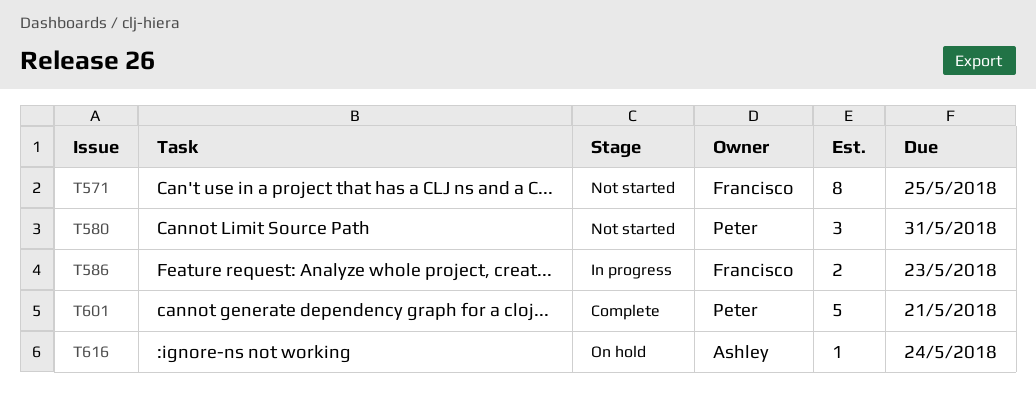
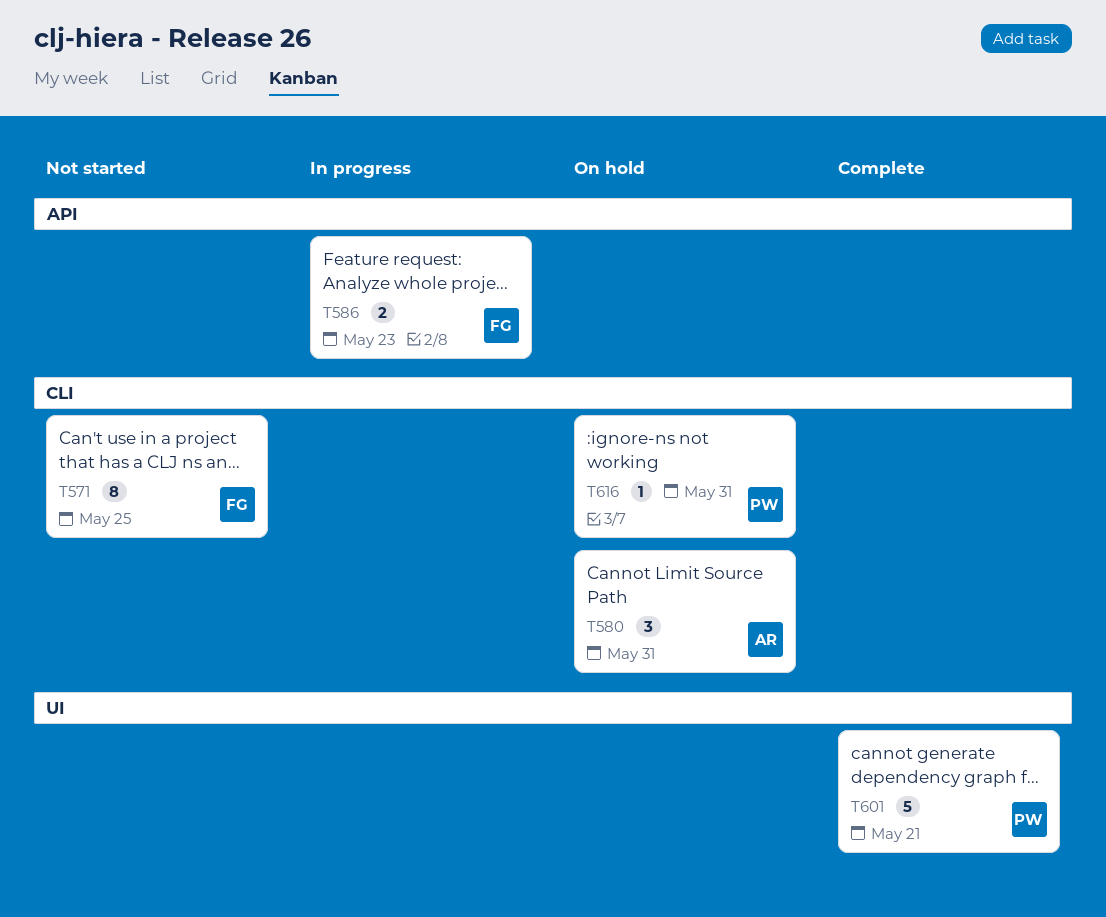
T580, status: Not started -> On hold
T580, owner: Peter -> Ashley
T616, owner: Ashley -> Peter
T616, due: May 24 -> May 31

